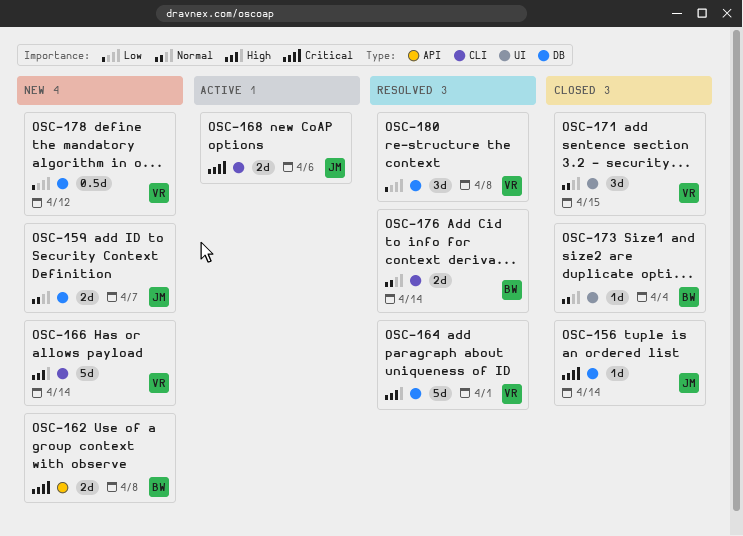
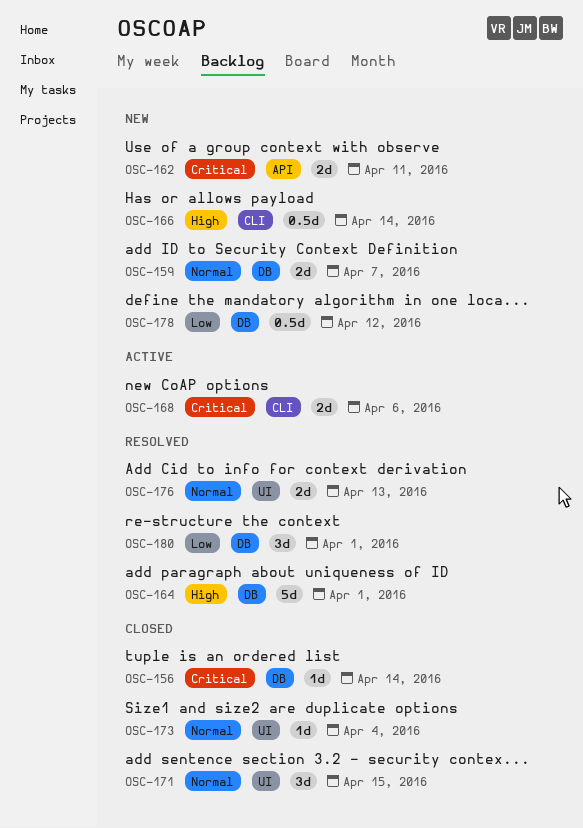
OSC-162, due: Apr 8 -> Apr 11
OSC-166, estimate: 5d -> 0.5d
OSC-176, label: CLI -> UI
OSC-176, due: Apr 14 -> Apr 13
OSC-180, due: Apr 8 -> Apr 1

